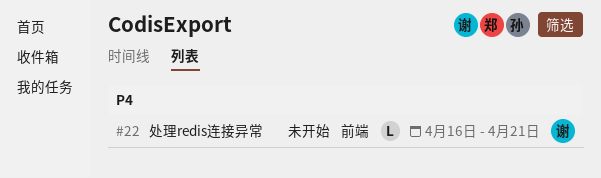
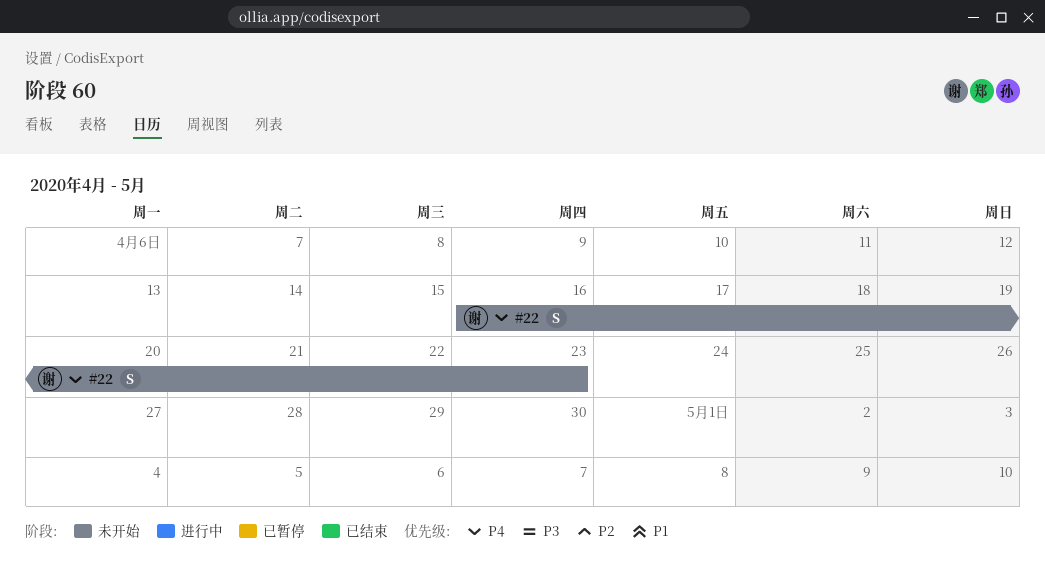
#22, estimate: L -> S
#22, due: Apr 21 -> Apr 23

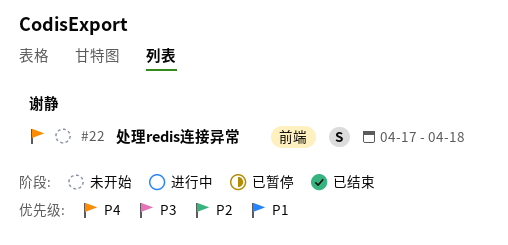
#22, start: Apr 16 -> Apr 17
#22, due: Apr 23 -> Apr 18

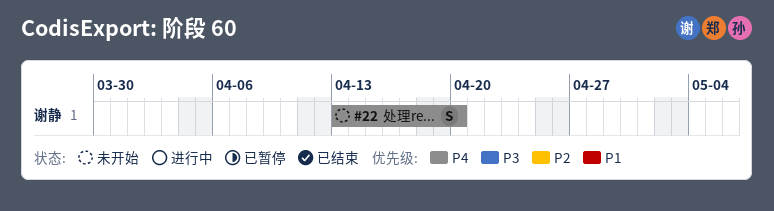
#22, start: Apr 17 -> Apr 13
#22, due: Apr 18 -> Apr 20

